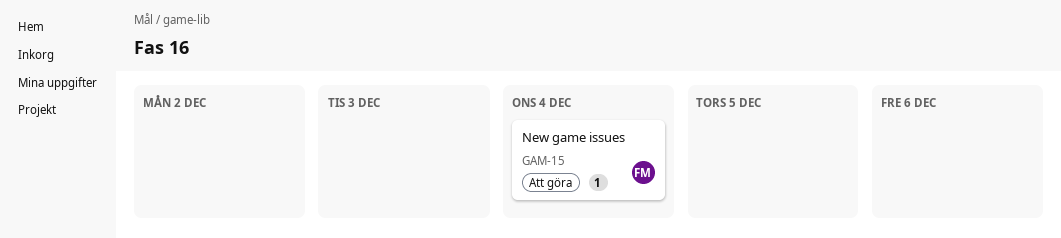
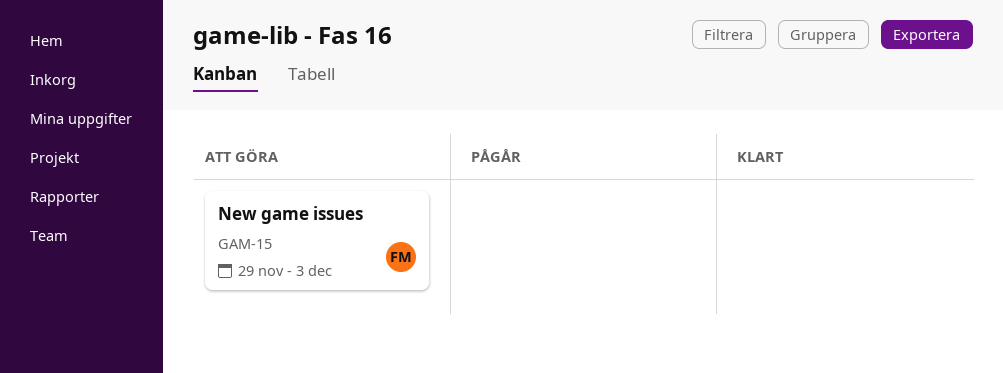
GAM-15, due: Dec 4 -> Dec 3

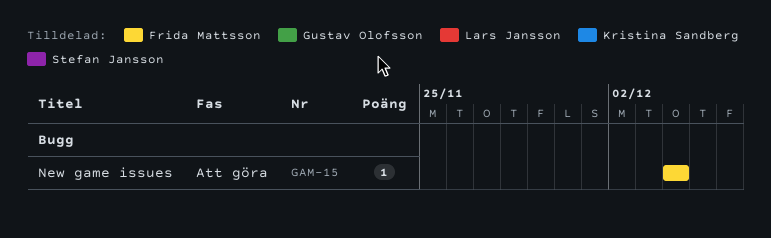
GAM-15, start: Nov 29 -> Dec 4
GAM-15, due: Dec 3 -> Dec 4

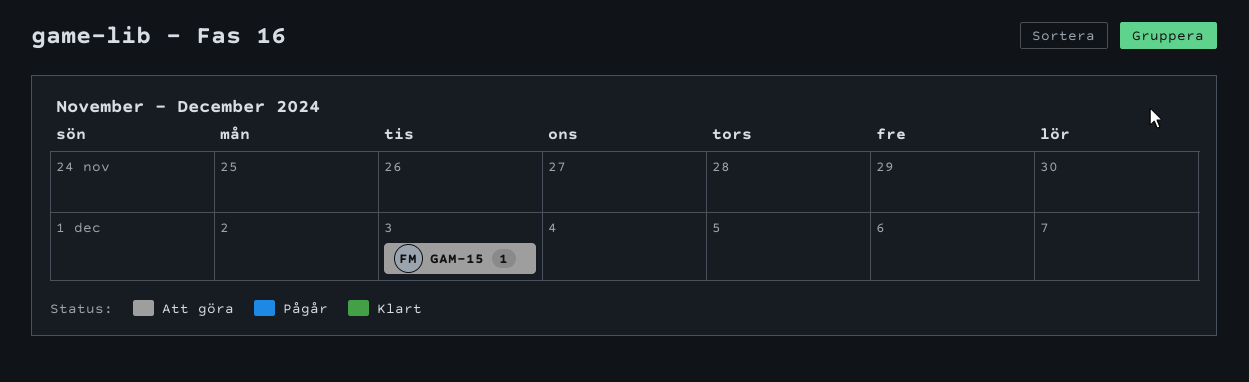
GAM-15, start: Dec 4 -> Dec 3
GAM-15, due: Dec 4 -> Dec 3

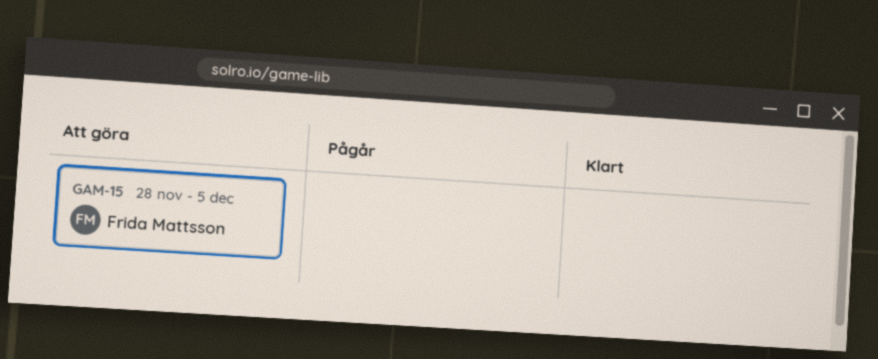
GAM-15, start: Dec 3 -> Nov 28
GAM-15, due: Dec 3 -> Dec 5

